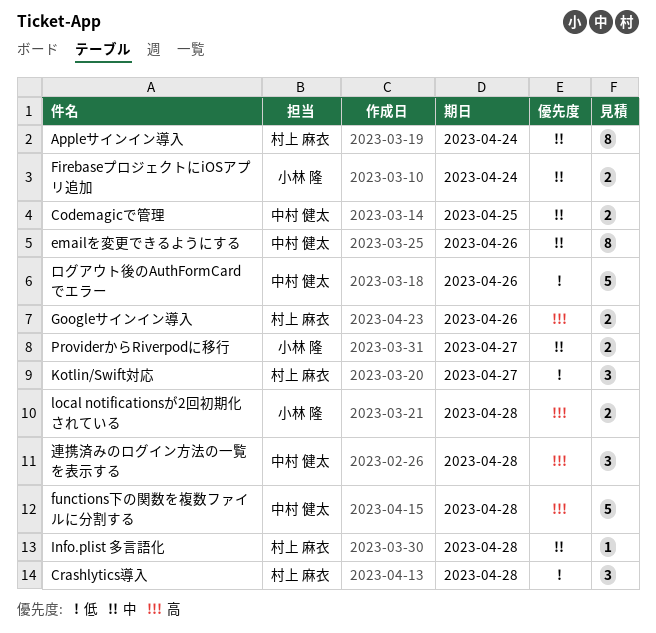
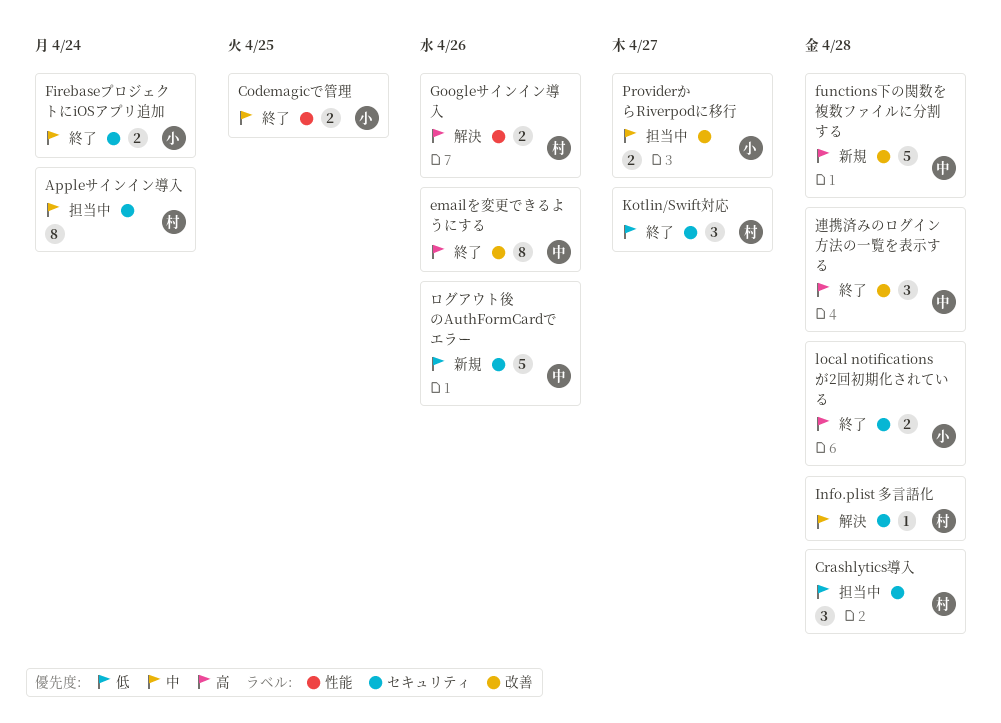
Codemagicで管理, owner: 中村 健太 -> 小林 隆
emailを変更できるようにする, priority: 中 -> 高

